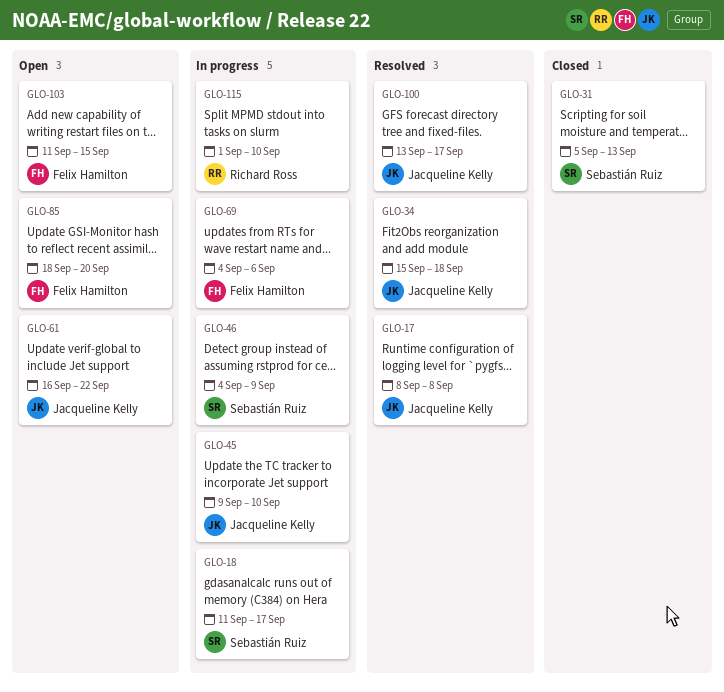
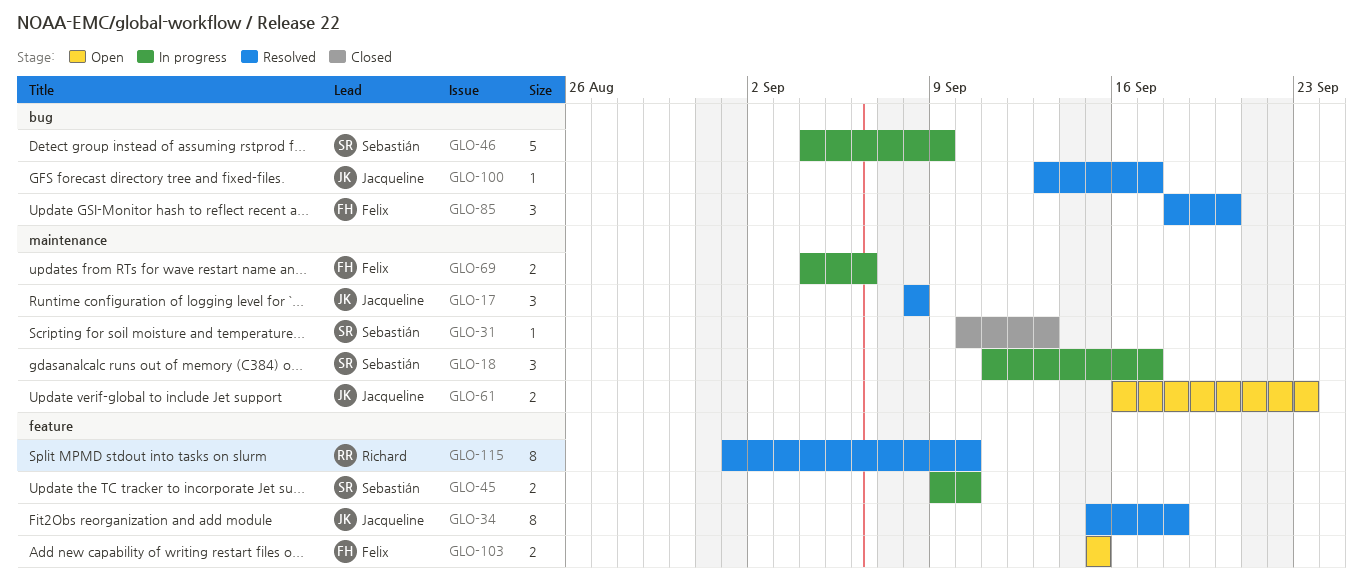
GLO-31, start: Sep 5 -> Sep 10
GLO-45, owner: Jacqueline Kelly -> Sebastián Ruiz
GLO-61, due: Sep 22 -> Sep 23
GLO-85, status: Open -> Resolved
GLO-103, start: Sep 11 -> Sep 15
GLO-115, status: In progress -> Resolved

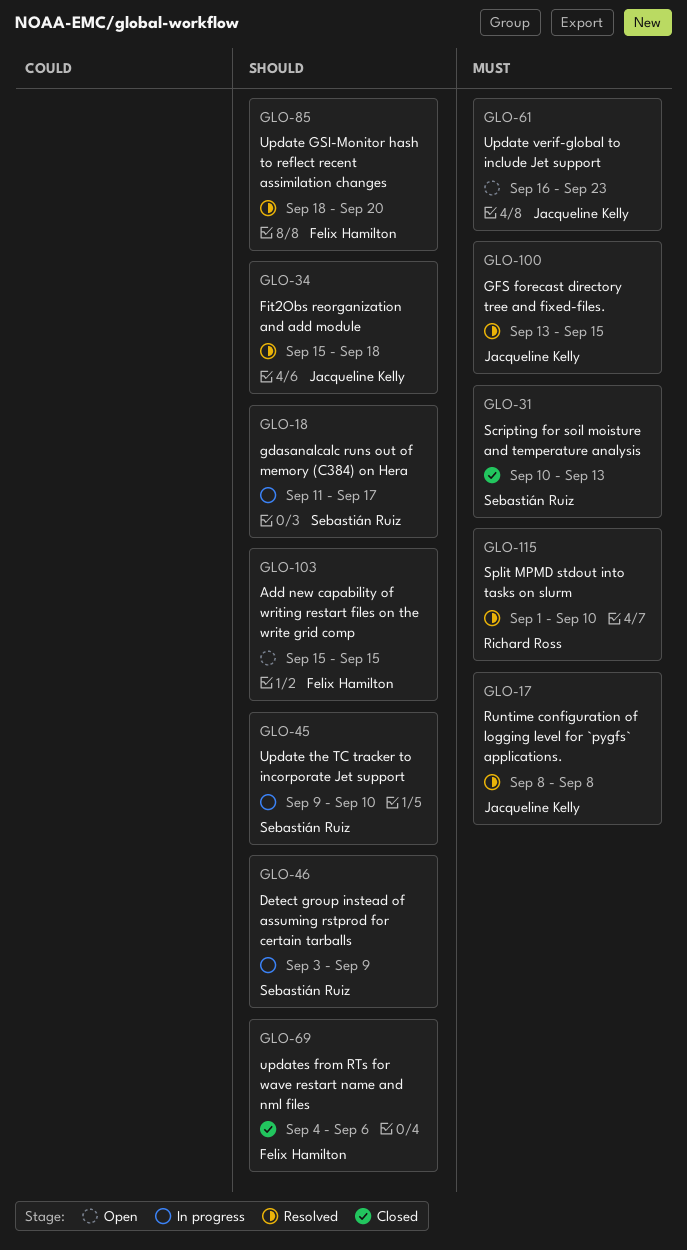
GLO-46, start: Sep 4 -> Sep 3
GLO-69, status: In progress -> Closed
GLO-100, due: Sep 17 -> Sep 15

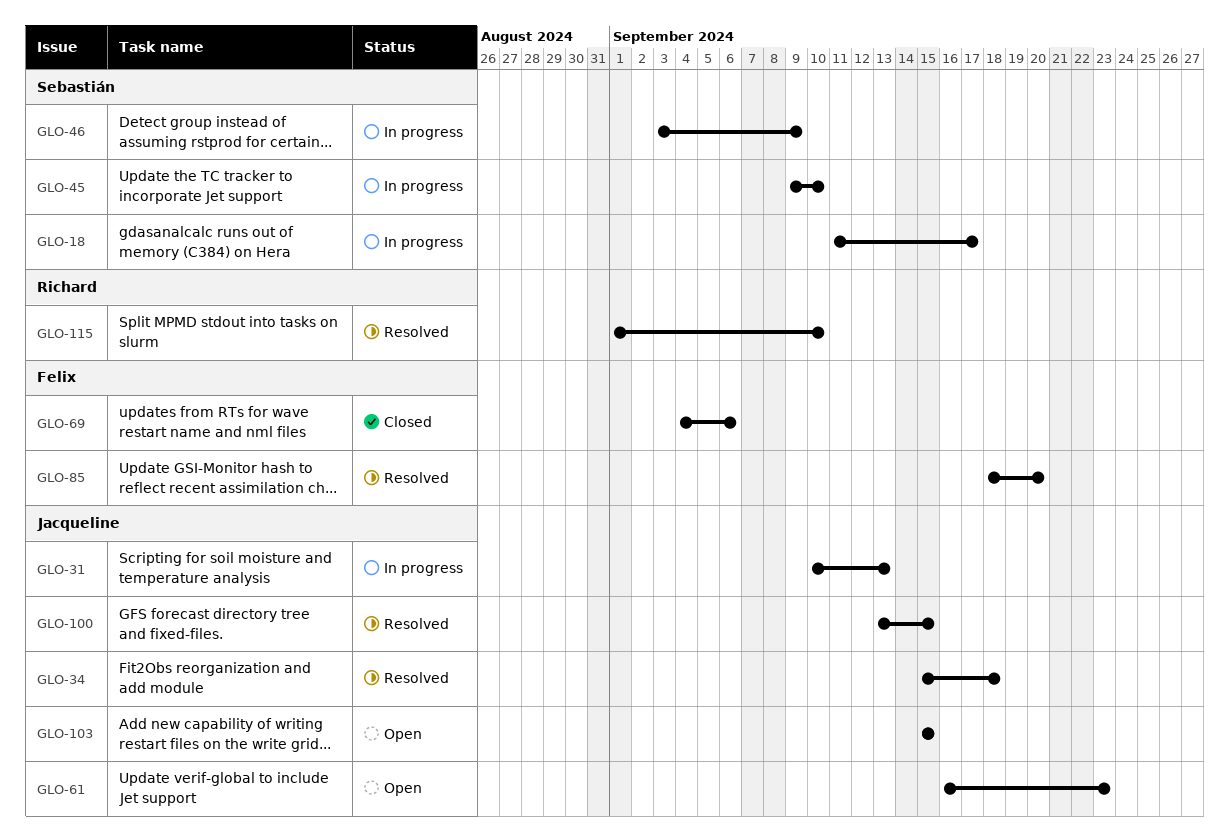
GLO-17: present -> none
GLO-31, status: Closed -> In progress
GLO-31, owner: Sebastián Ruiz -> Jacqueline Kelly
GLO-103, owner: Felix Hamilton -> Jacqueline Kelly

